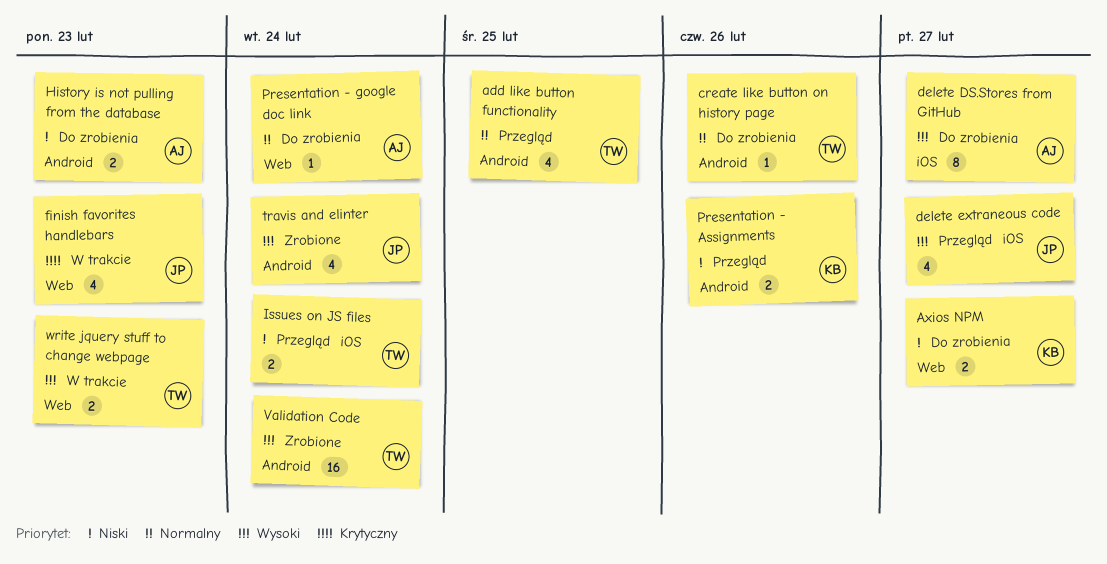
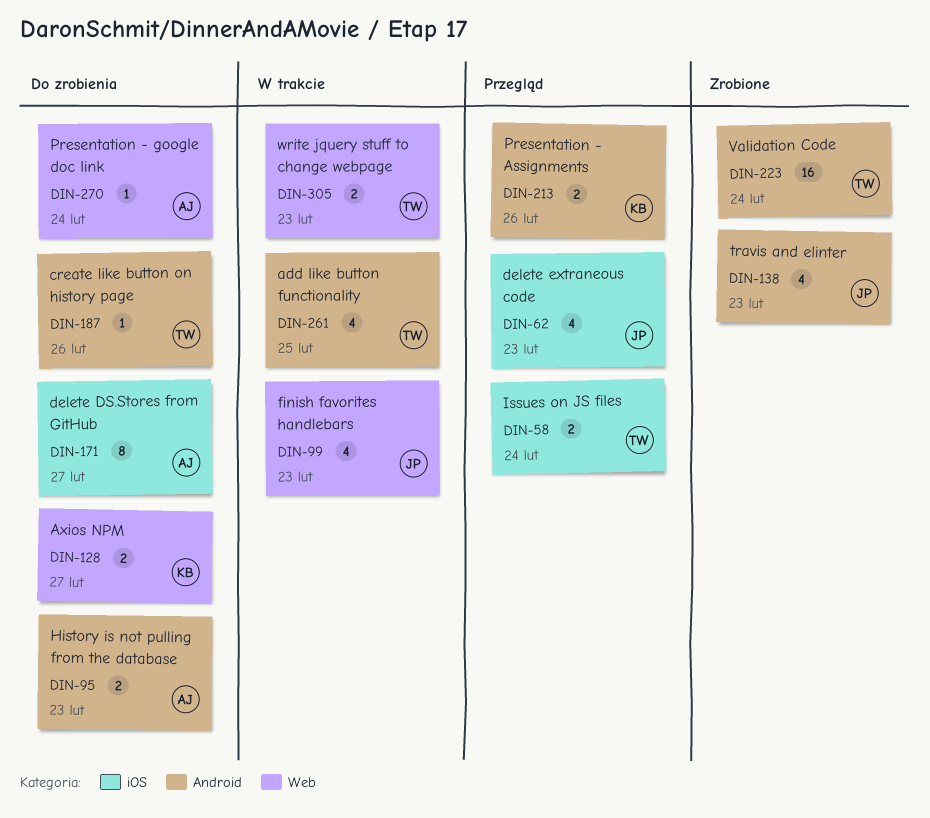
add like button functionality, status: Przegląd -> W trakcie
delete extraneous code, due: Feb 27 -> Feb 23
travis and elinter, due: Feb 24 -> Feb 23

